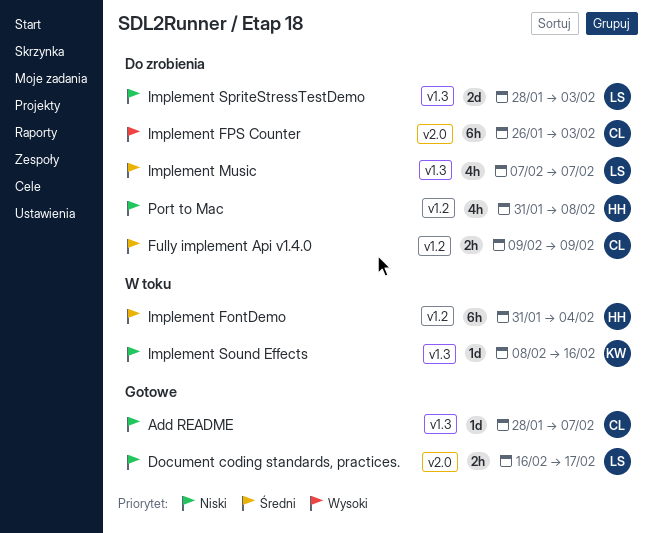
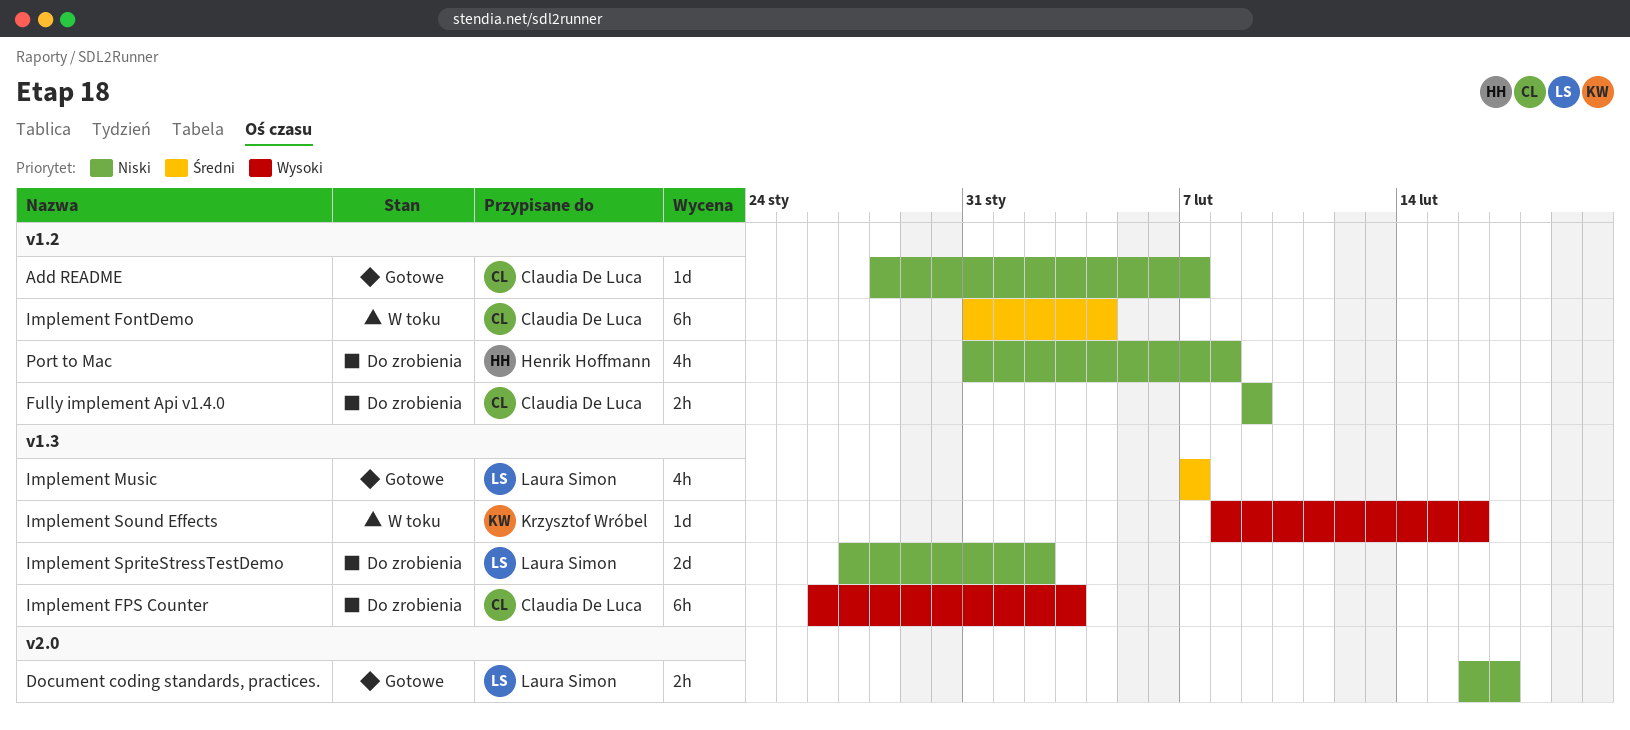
Add README, label: v1.3 -> v1.2
Fully implement Api v1.4.0, priority: Średni -> Niski
Implement FontDemo, owner: Henrik Hoffmann -> Claudia De Luca
Implement FPS Counter, label: v2.0 -> v1.3
Implement Music, status: Do zrobienia -> Gotowe
Implement Sound Effects, priority: Niski -> Wysoki
Implement SpriteStressTestDemo, start: Jan 28 -> Jan 27
Implement SpriteStressTestDemo, due: Feb 3 -> Feb 2

